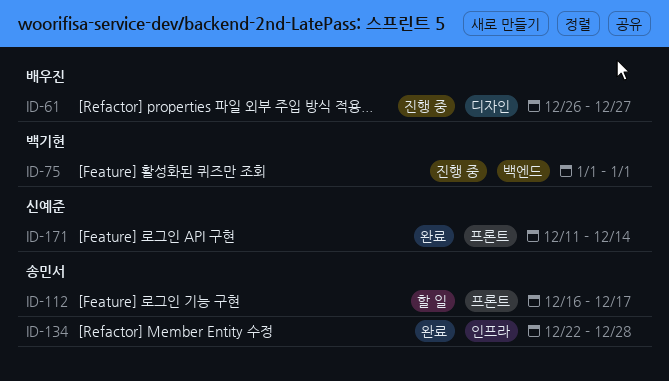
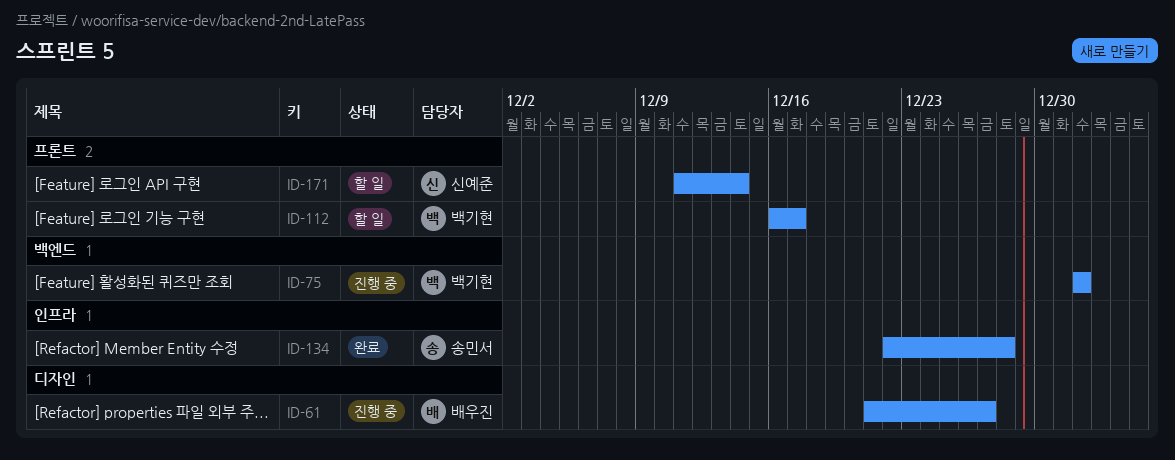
ID-61, start: Dec 26 -> Dec 21
ID-112, owner: 송민서 -> 백기현
ID-171, status: 완료 -> 할 일

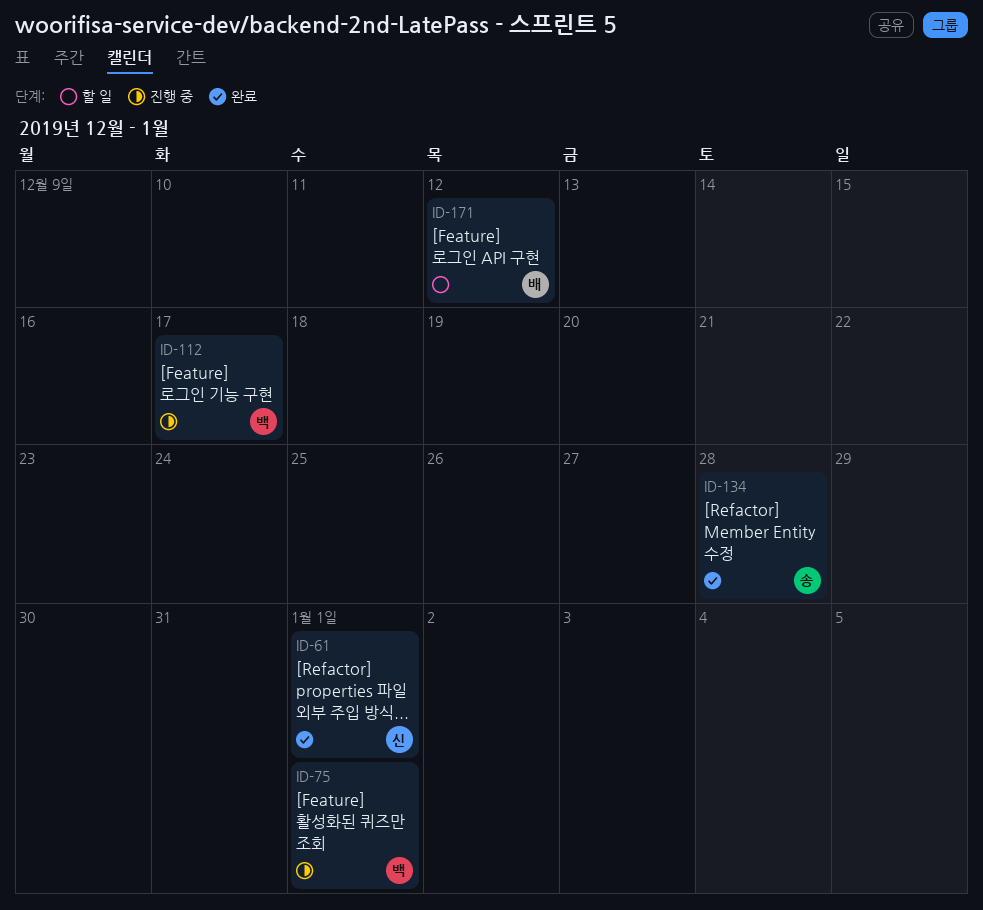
ID-61, status: 진행 중 -> 완료
ID-61, owner: 배우진 -> 신예준
ID-61, due: Dec 27 -> Jan 1
ID-112, status: 할 일 -> 진행 중
ID-171, owner: 신예준 -> 배우진
ID-171, due: Dec 14 -> Dec 12

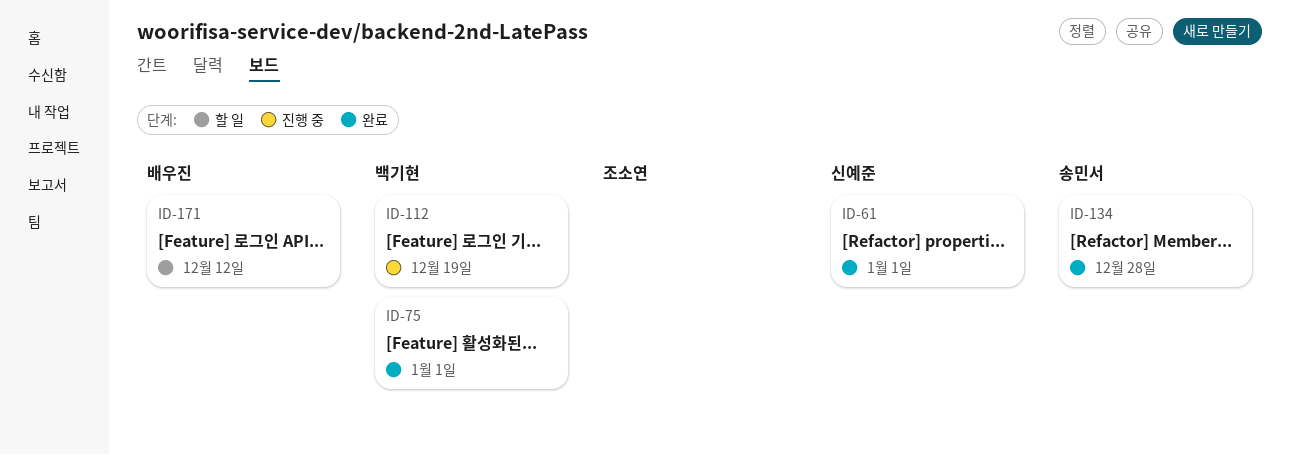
ID-75, status: 진행 중 -> 완료
ID-112, due: Dec 17 -> Dec 19

